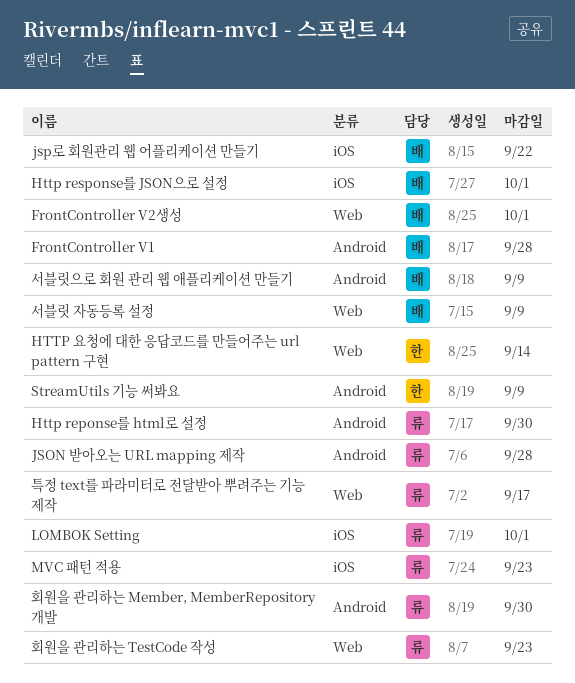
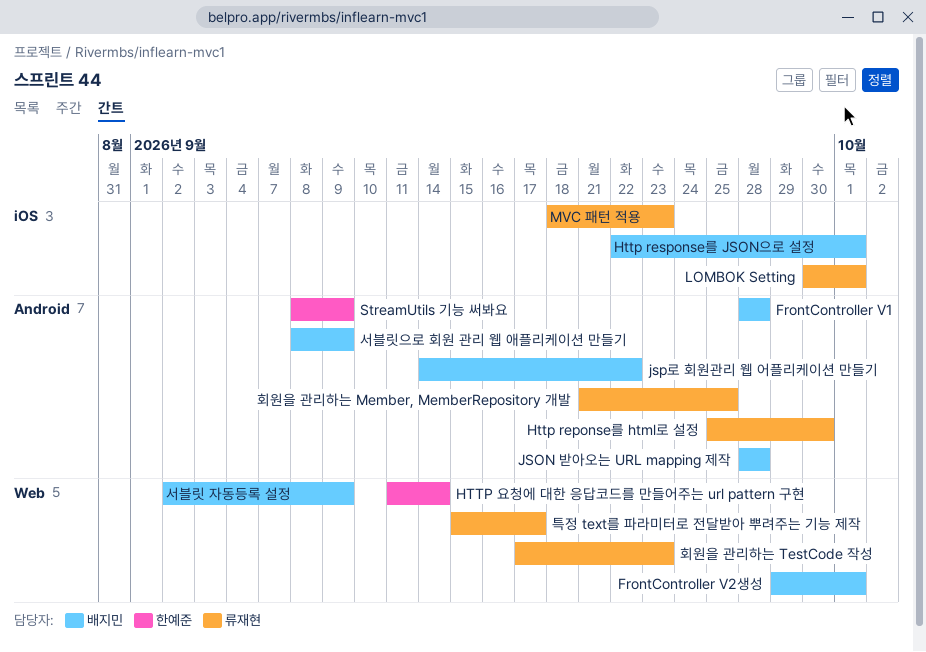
JSON 받아오는 URL mapping 제작, owner: 류재현 -> 배지민
jsp로 회원관리 웹 어플리케이션 만들기, label: iOS -> Android
회원을 관리하는 Member, MemberRepository 개발, due: Sep 30 -> Sep 25

